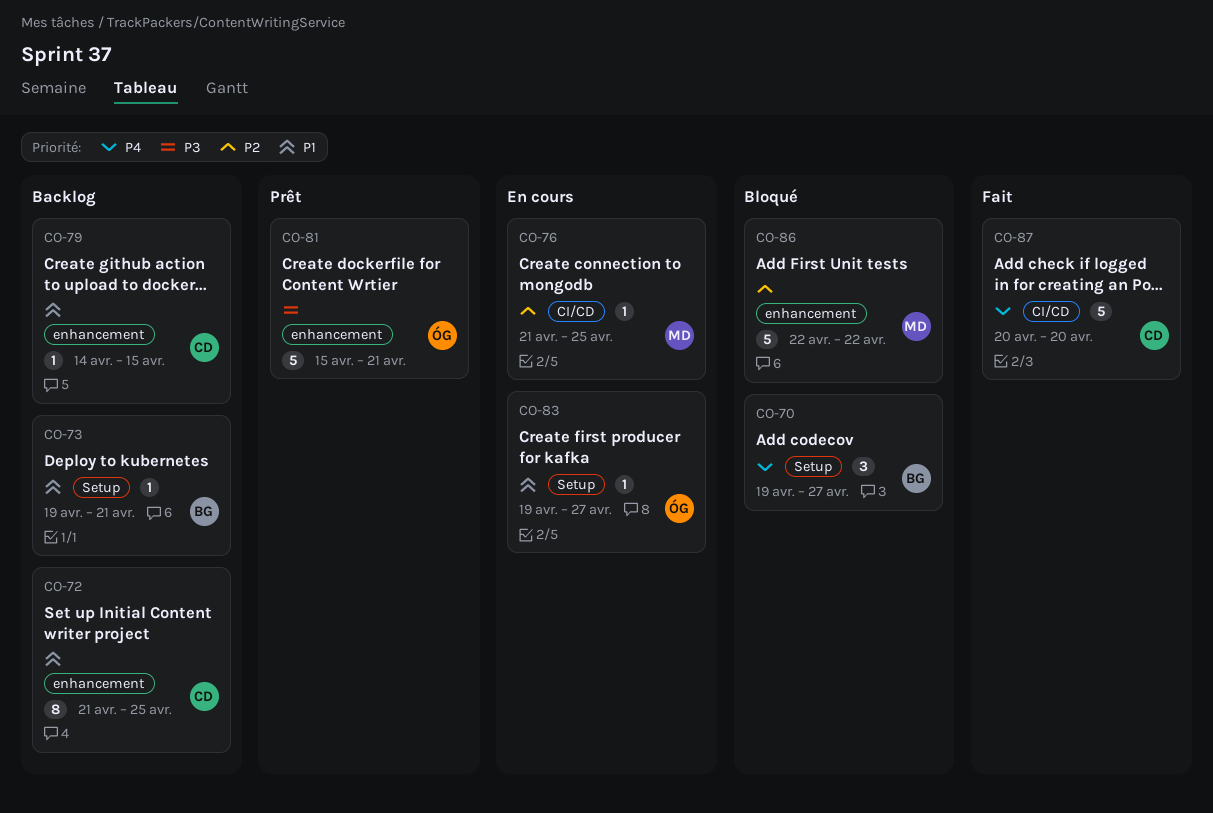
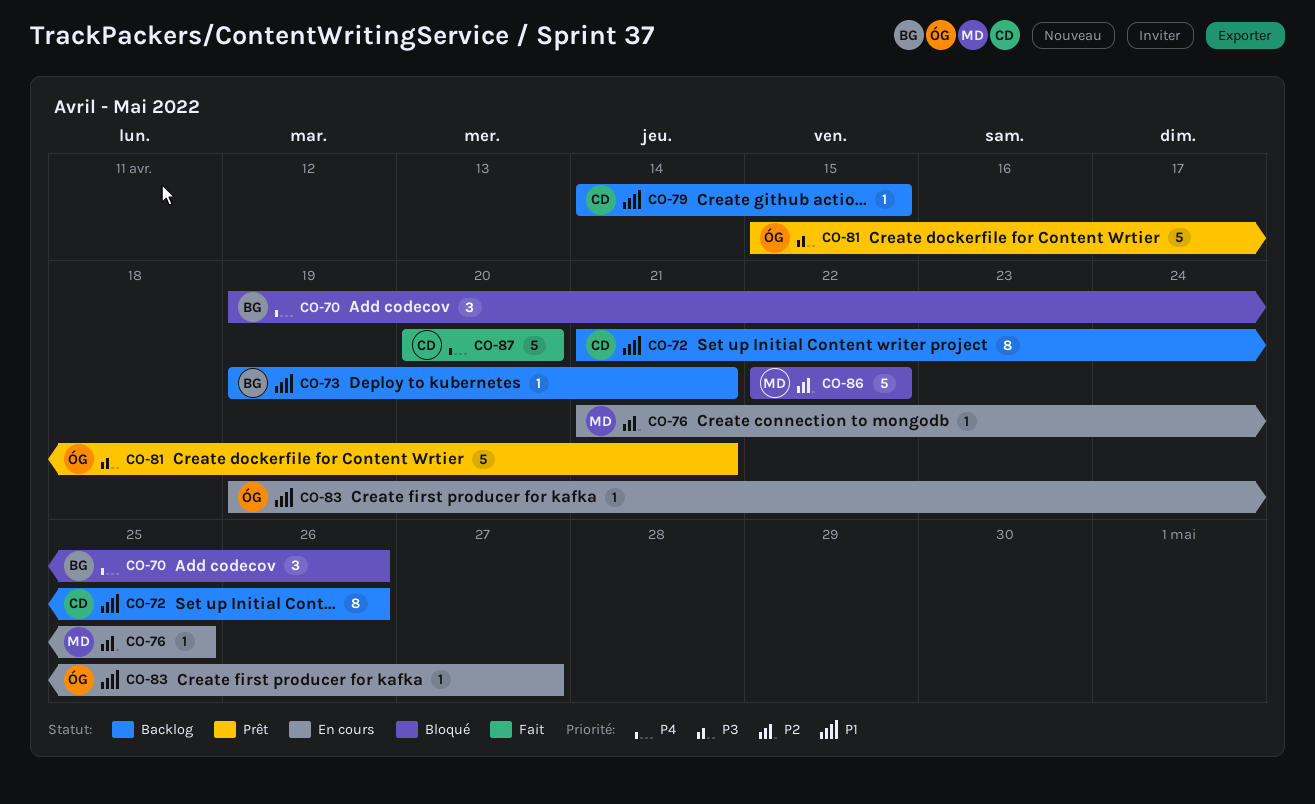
CO-70, due: Apr 27 -> Apr 26
CO-72, due: Apr 25 -> Apr 26

